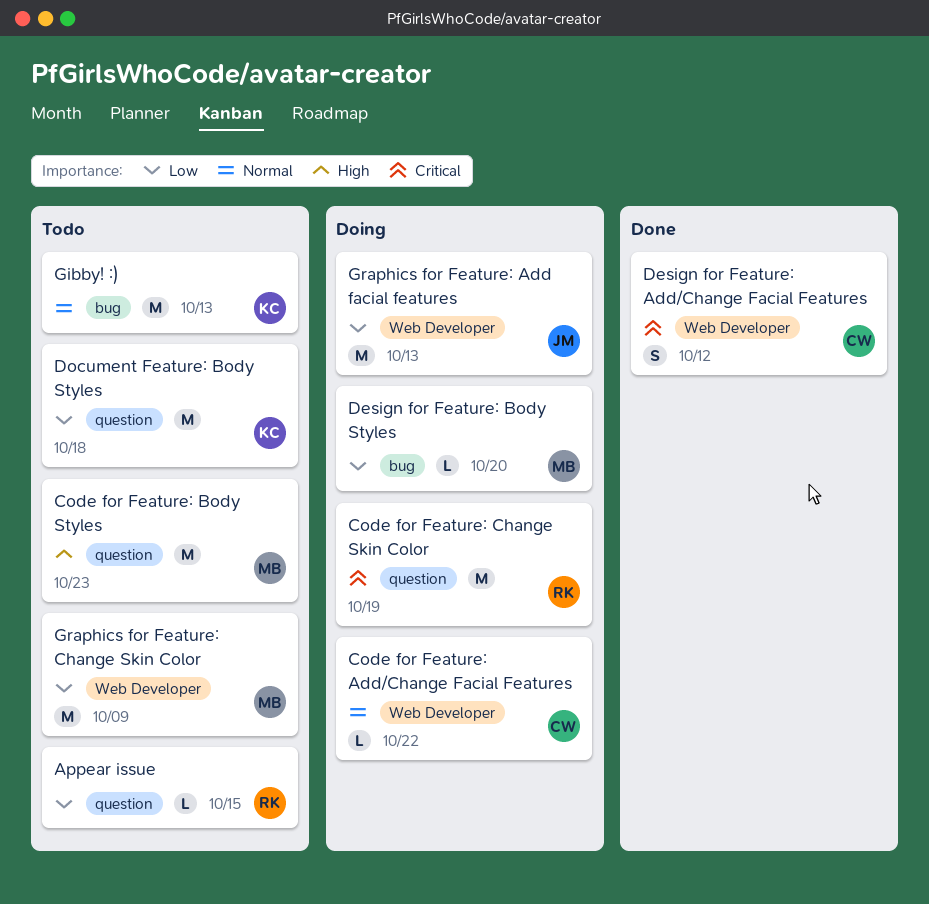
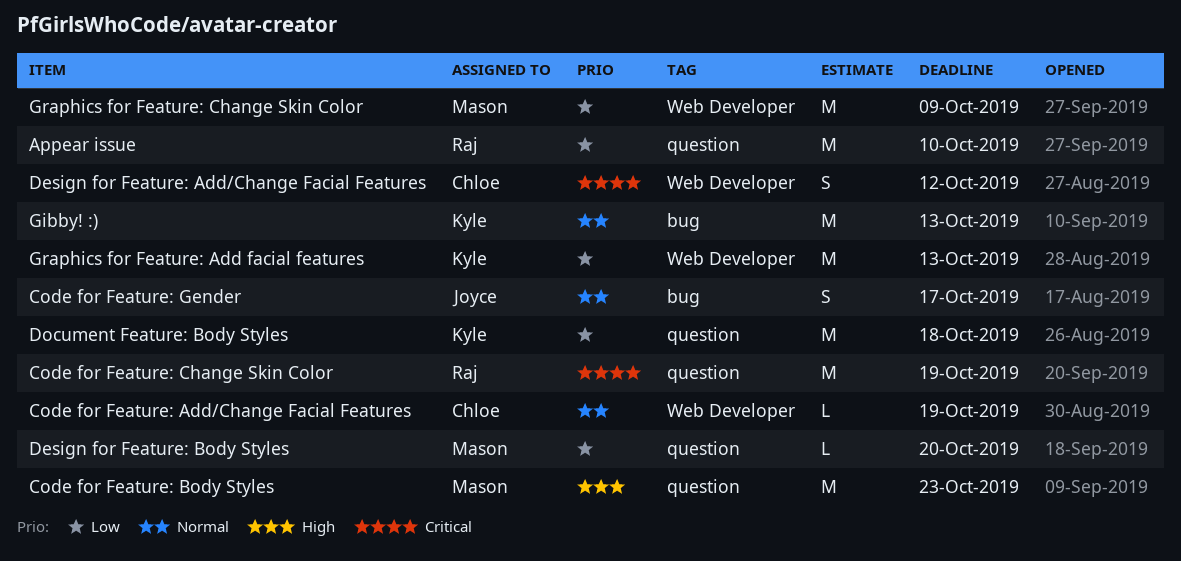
Appear issue, estimate: L -> M
Appear issue, due: Oct 15 -> Oct 10
Code for Feature: Add/Change Facial Features, due: Oct 22 -> Oct 19
Code for Feature: Gender: none -> present
Design for Feature: Body Styles, label: bug -> question
Graphics for Feature: Add facial features, owner: Joyce -> Kyle

